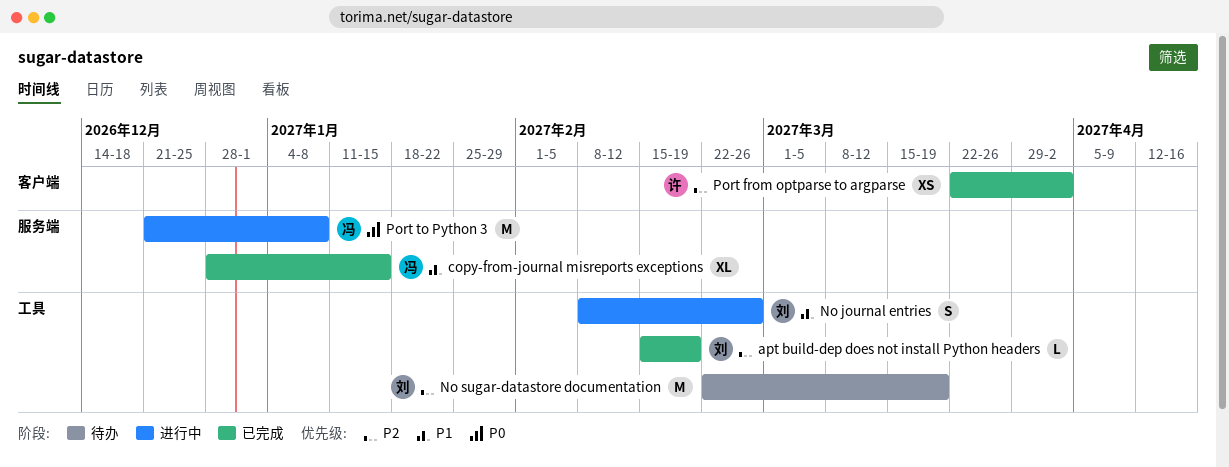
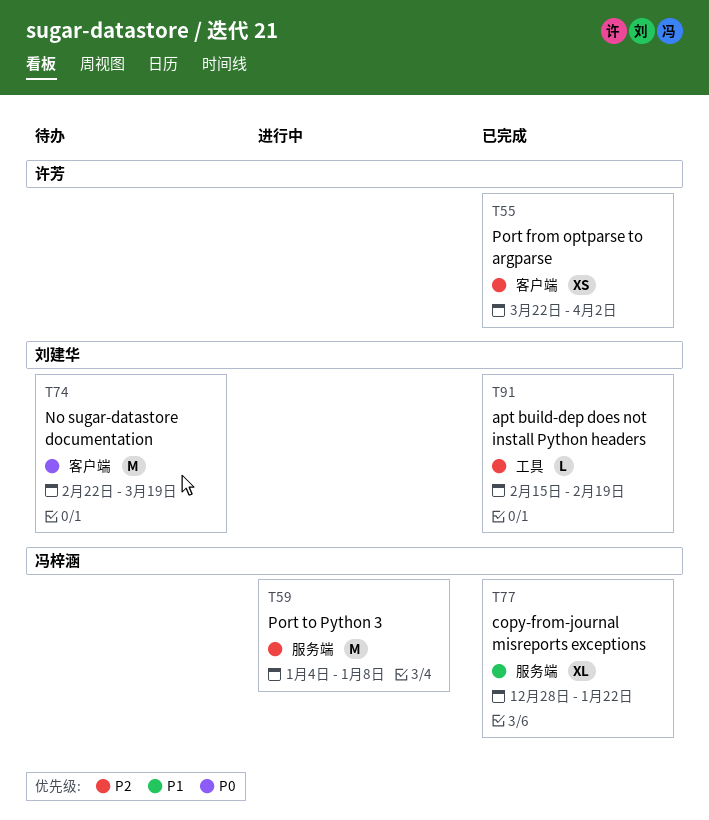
copy-from-journal misreports exceptions, due: Jan 15 -> Jan 22
No journal entries: present -> none
No sugar-datastore documentation, priority: P2 -> P0
No sugar-datastore documentation, label: 工具 -> 客户端
Port to Python 3, priority: P0 -> P2
Port to Python 3, start: Dec 21 -> Jan 4

